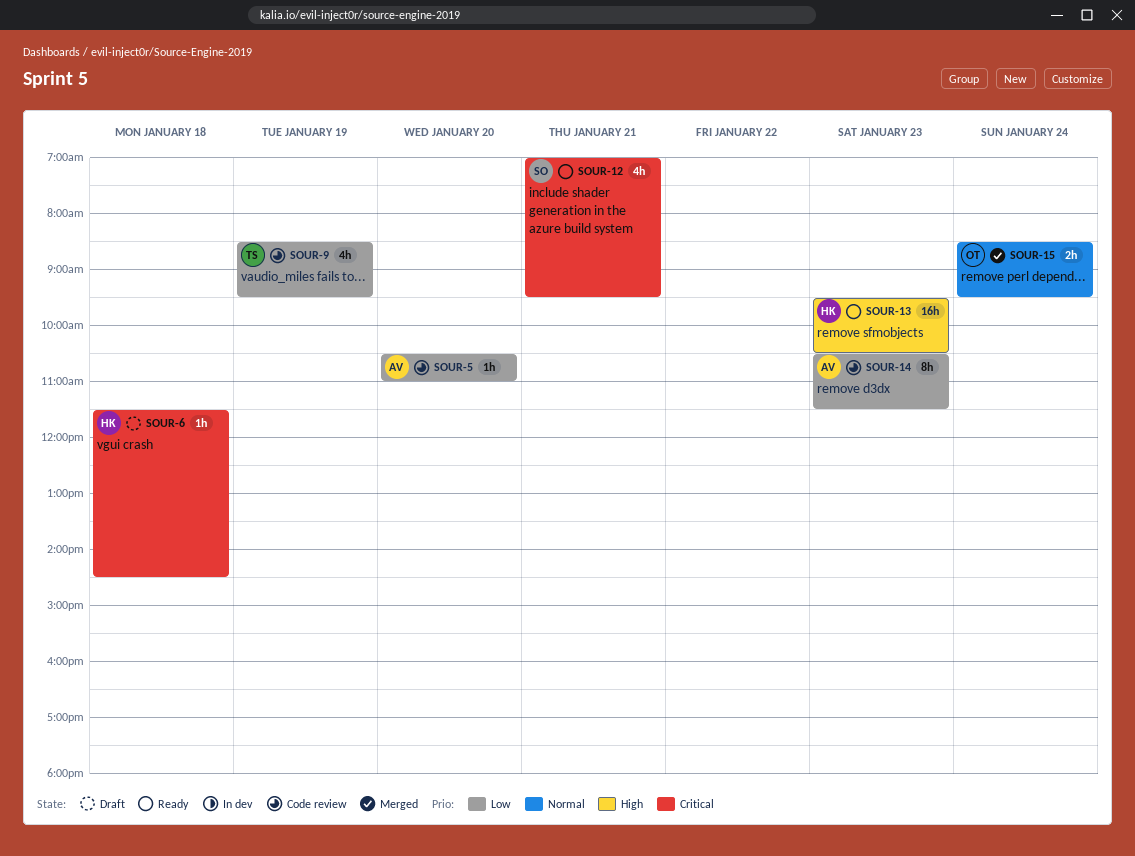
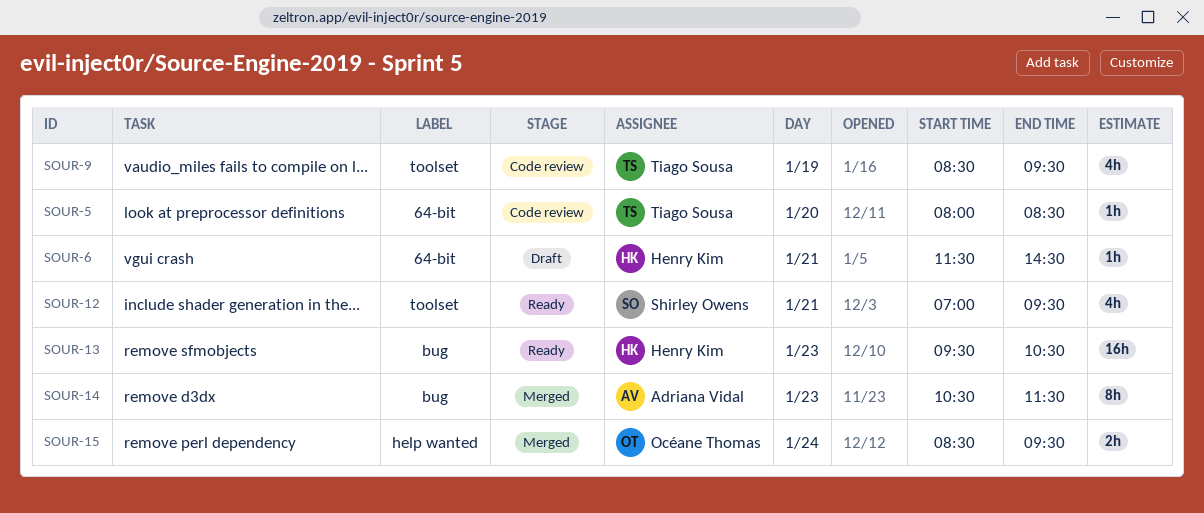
SOUR-5, owner: Adriana Vidal -> Tiago Sousa
SOUR-5, begins: 10:30 -> 08:00
SOUR-5, ends: 11:00 -> 08:30
SOUR-6, day: Jan 18 -> Jan 21
SOUR-14, status: Code review -> Merged

